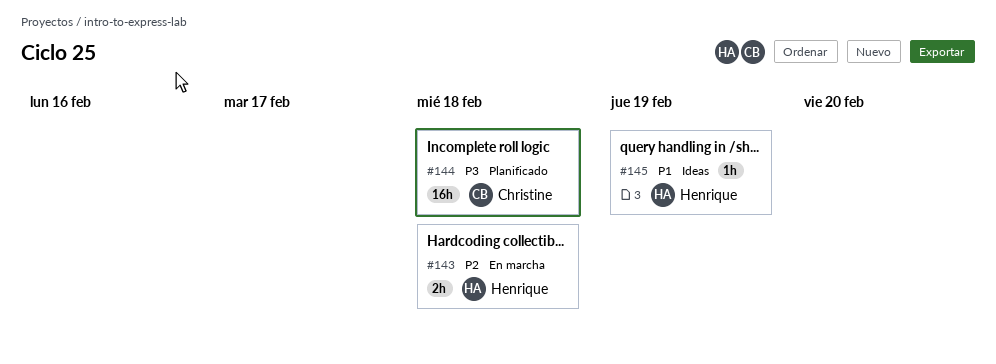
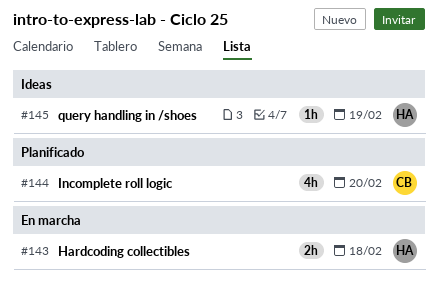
#144, estimate: 16h -> 4h
#144, due: Feb 18 -> Feb 20

